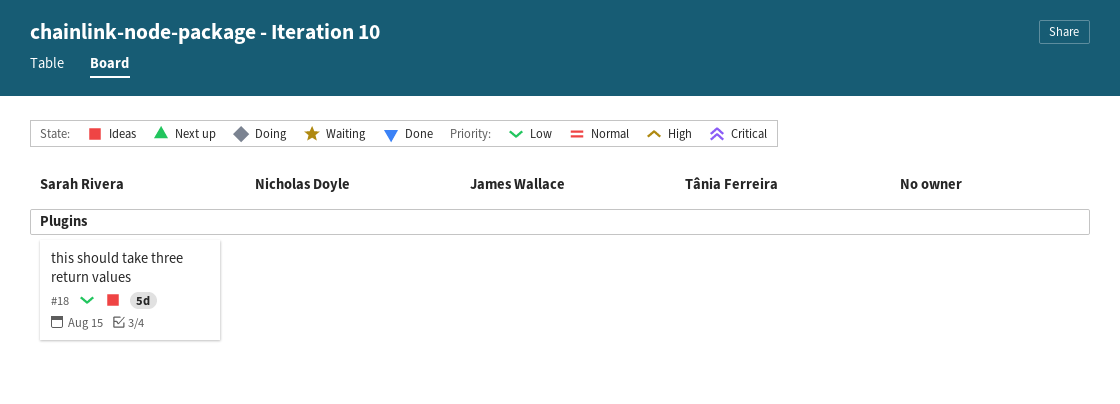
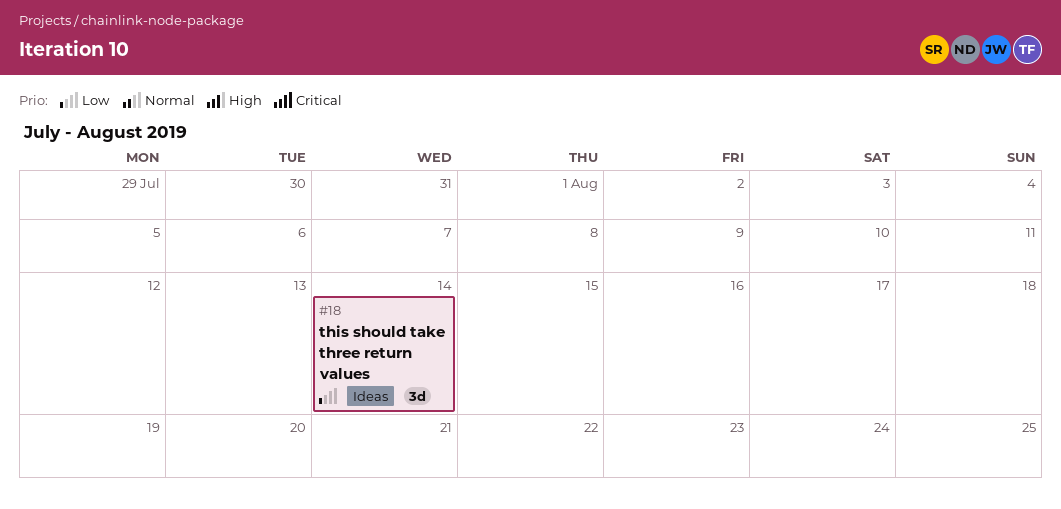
#18, estimate: 5d -> 3d
#18, due: Aug 15 -> Aug 14

